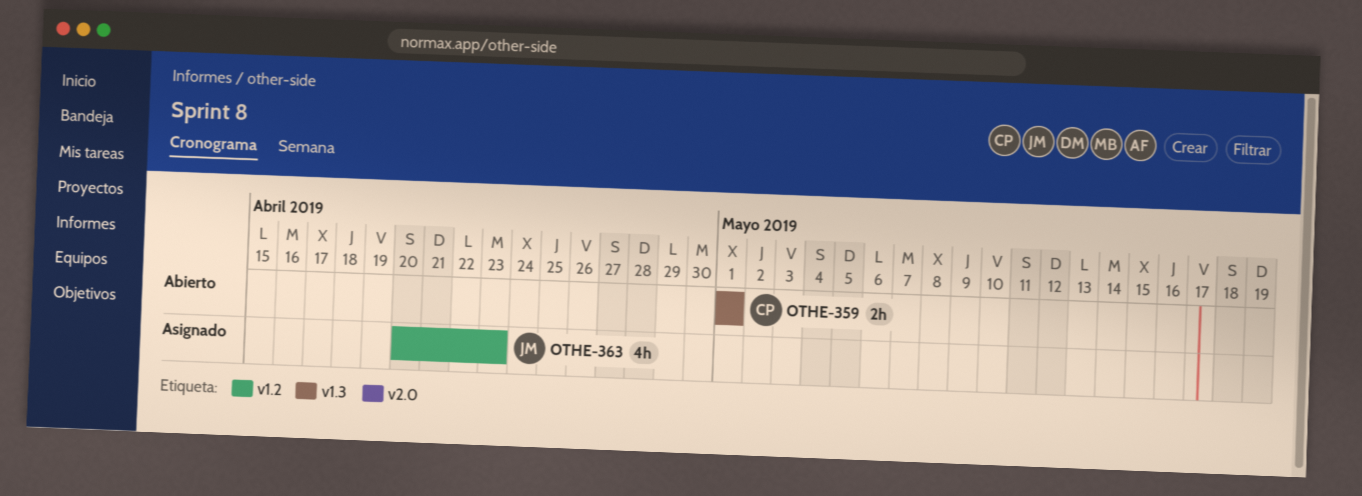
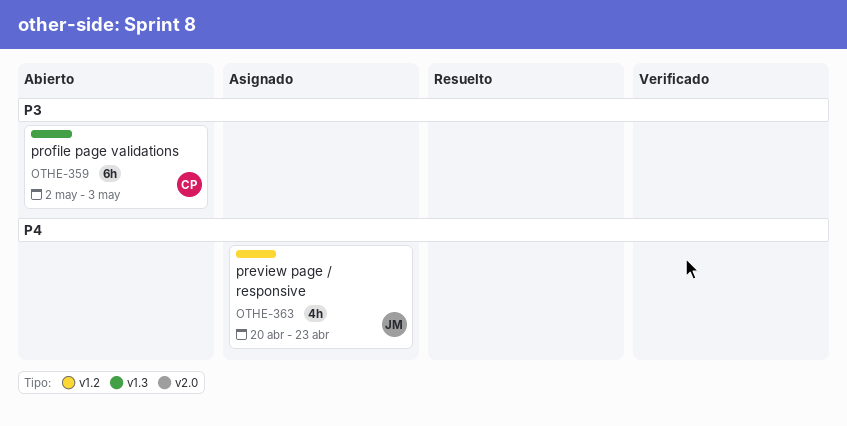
OTHE-359, estimate: 2h -> 6h
OTHE-359, start: May 1 -> May 2
OTHE-359, due: May 1 -> May 3

